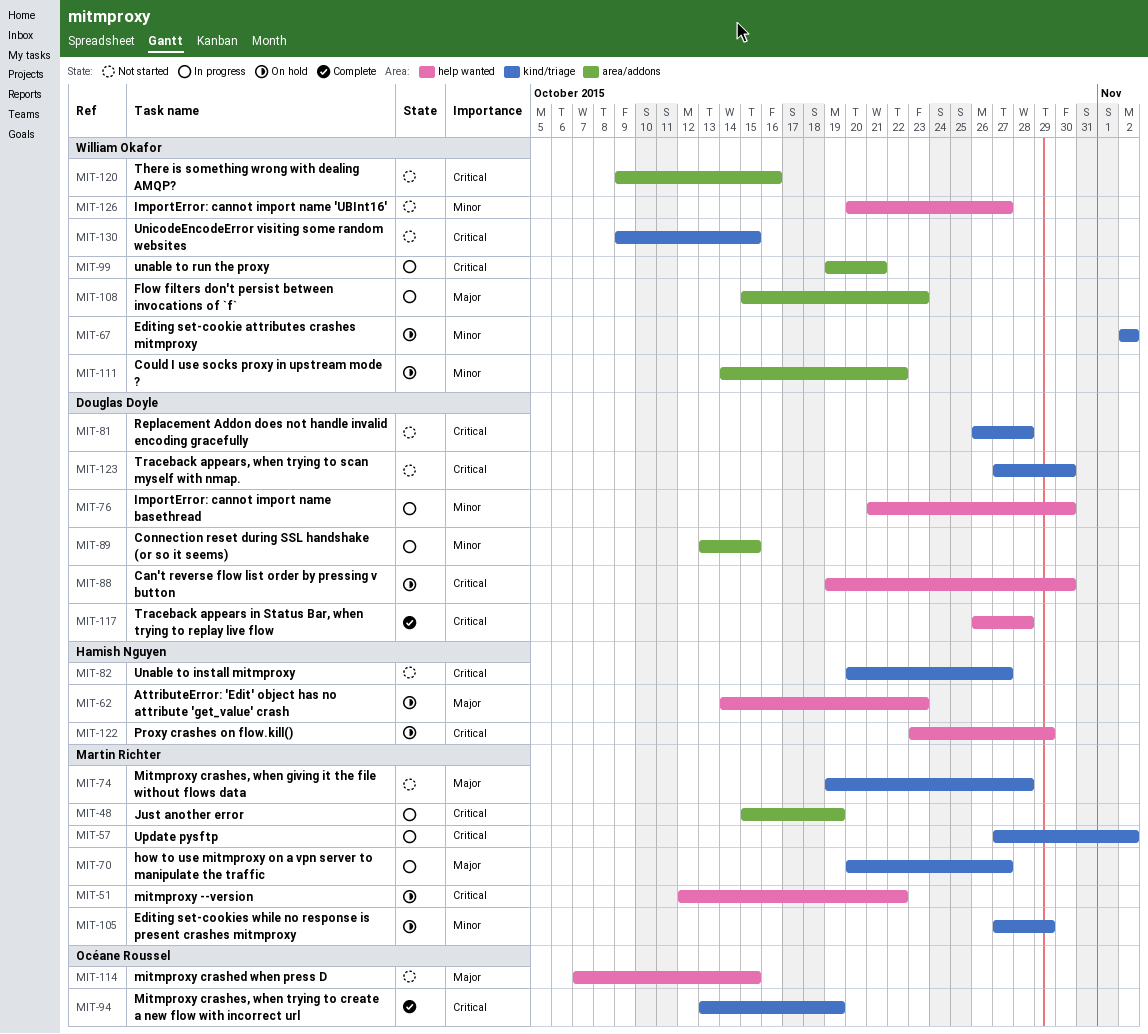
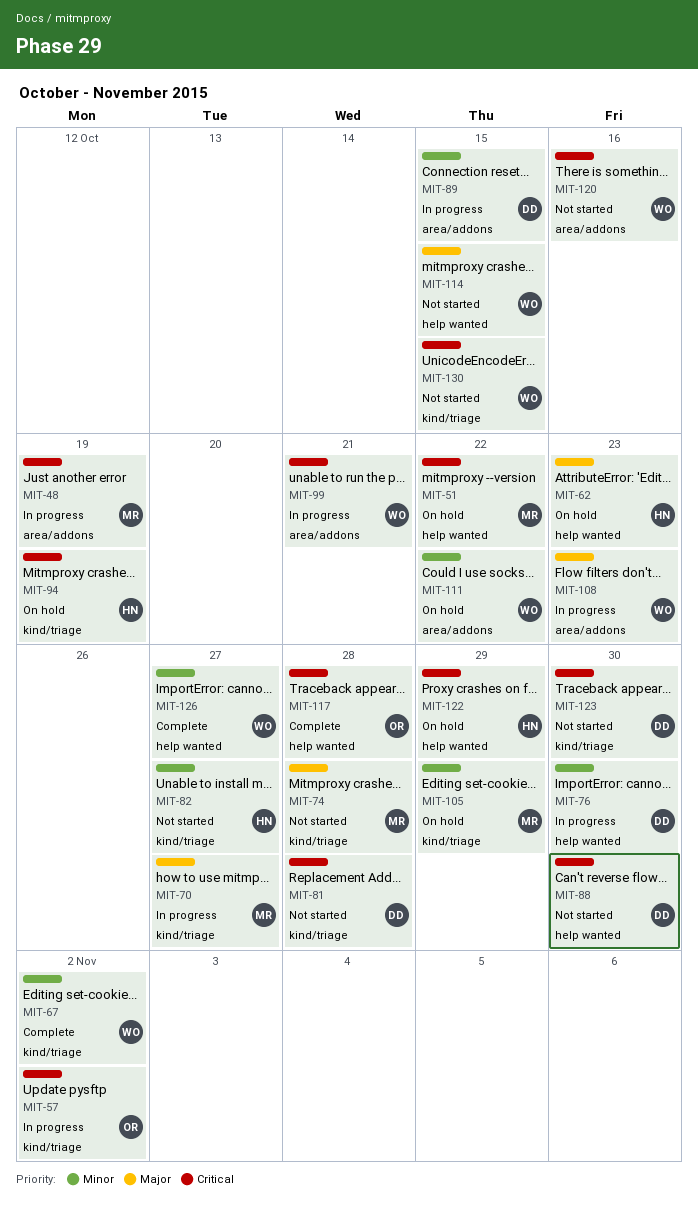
MIT-57, owner: Martin Richter -> Océane Roussel
MIT-67, status: On hold -> Complete
MIT-82, priority: Critical -> Minor
MIT-88, status: On hold -> Not started
MIT-94, status: Complete -> On hold
MIT-94, owner: Océane Roussel -> Hamish Nguyen
MIT-114, owner: Océane Roussel -> William Okafor
MIT-117, owner: Douglas Doyle -> Océane Roussel
MIT-126, status: Not started -> Complete

